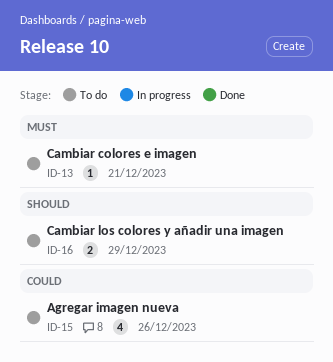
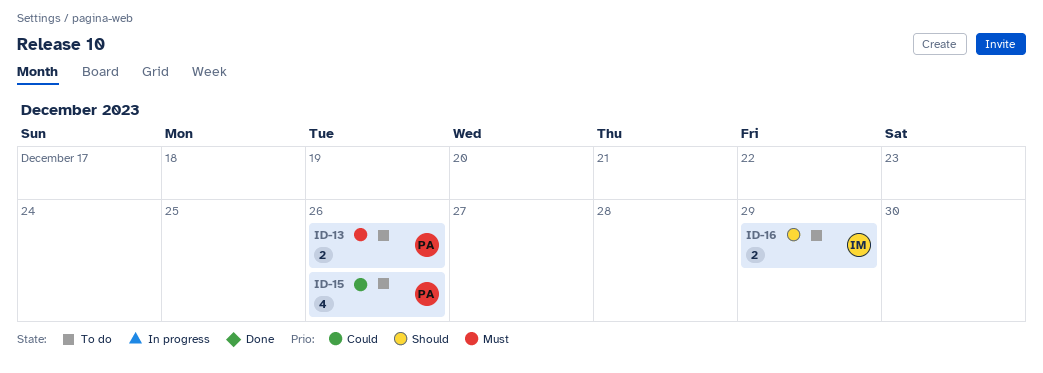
ID-13, estimate: 1 -> 2
ID-13, due: Dec 21 -> Dec 26

